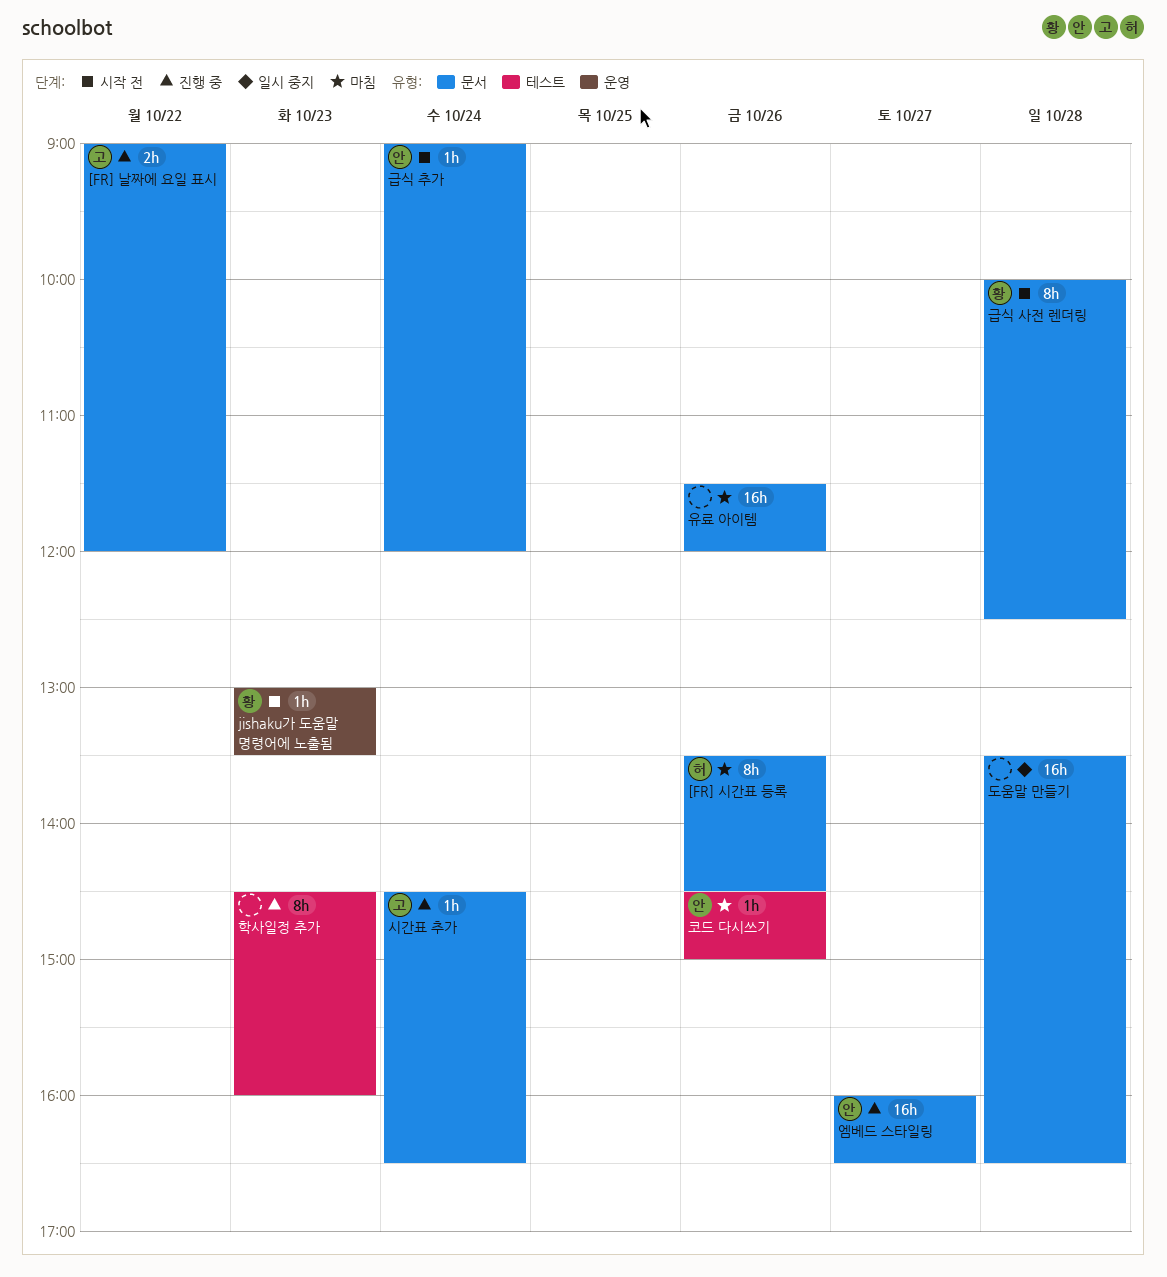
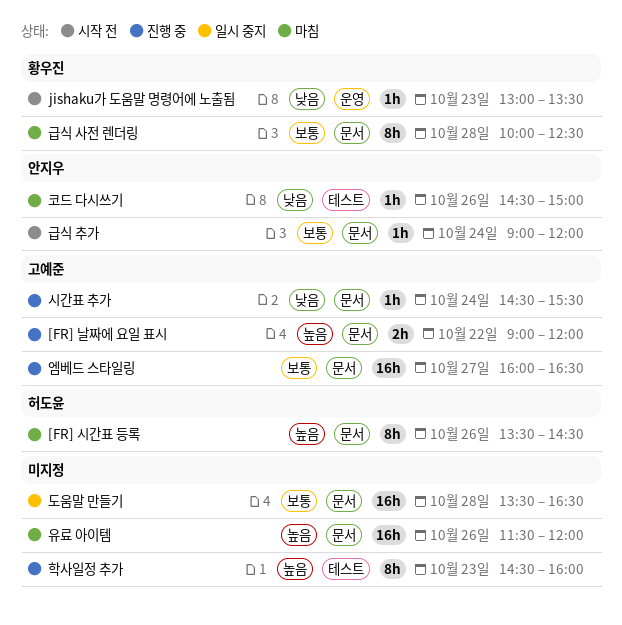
급식 사전 렌더링, status: 시작 전 -> 마침
시간표 추가, ends: 16:30 -> 15:30
엠베드 스타일링, owner: 안지우 -> 고예준

